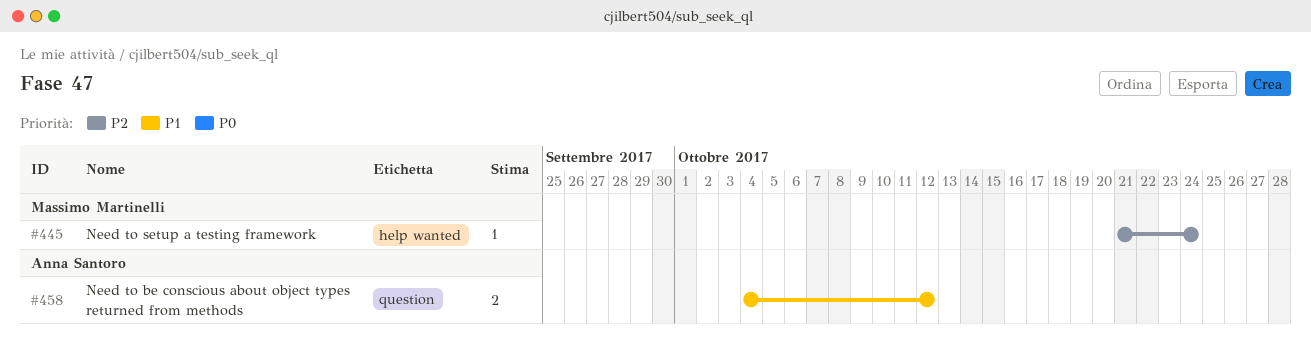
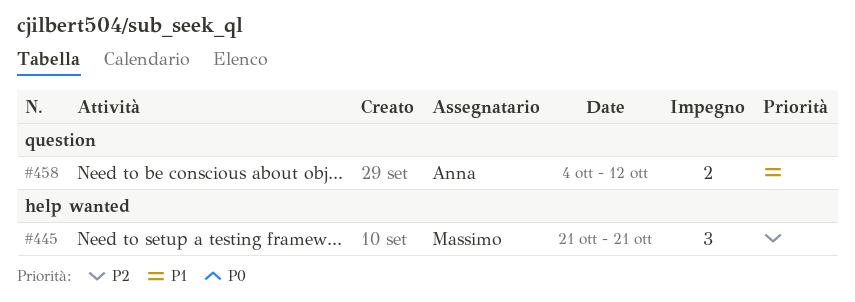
#445, estimate: 1 -> 3
#445, due: Oct 24 -> Oct 21

